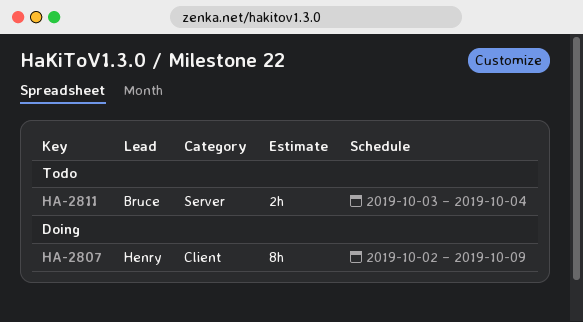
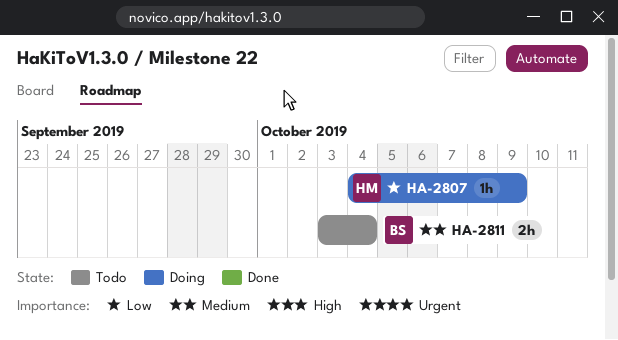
HA-2807, estimate: 8h -> 1h
HA-2807, start: Oct 2 -> Oct 4

